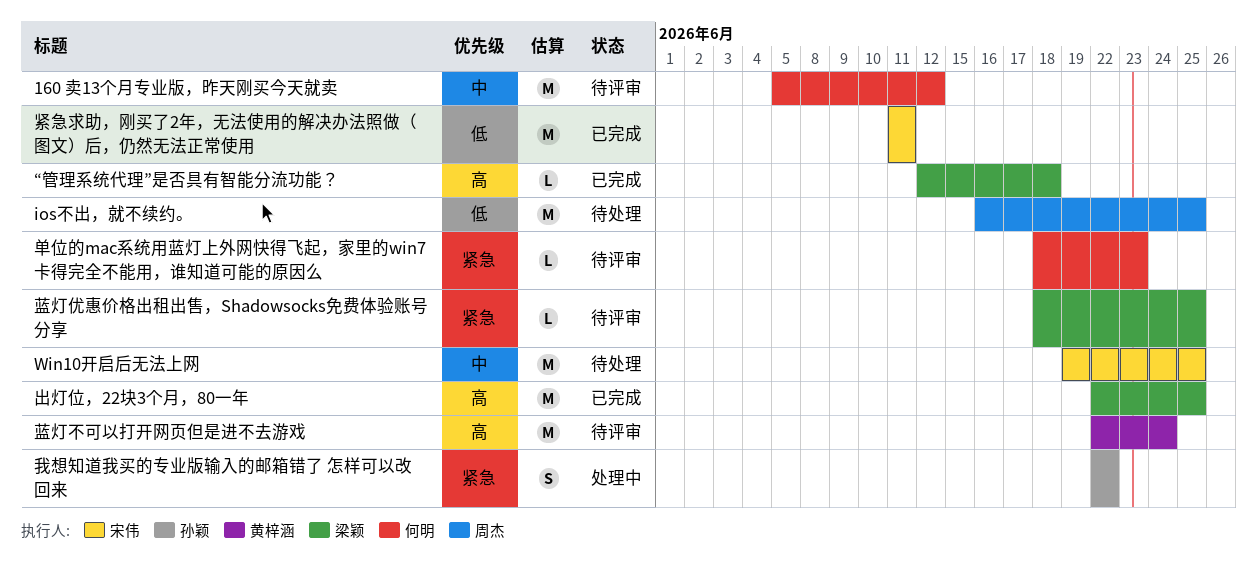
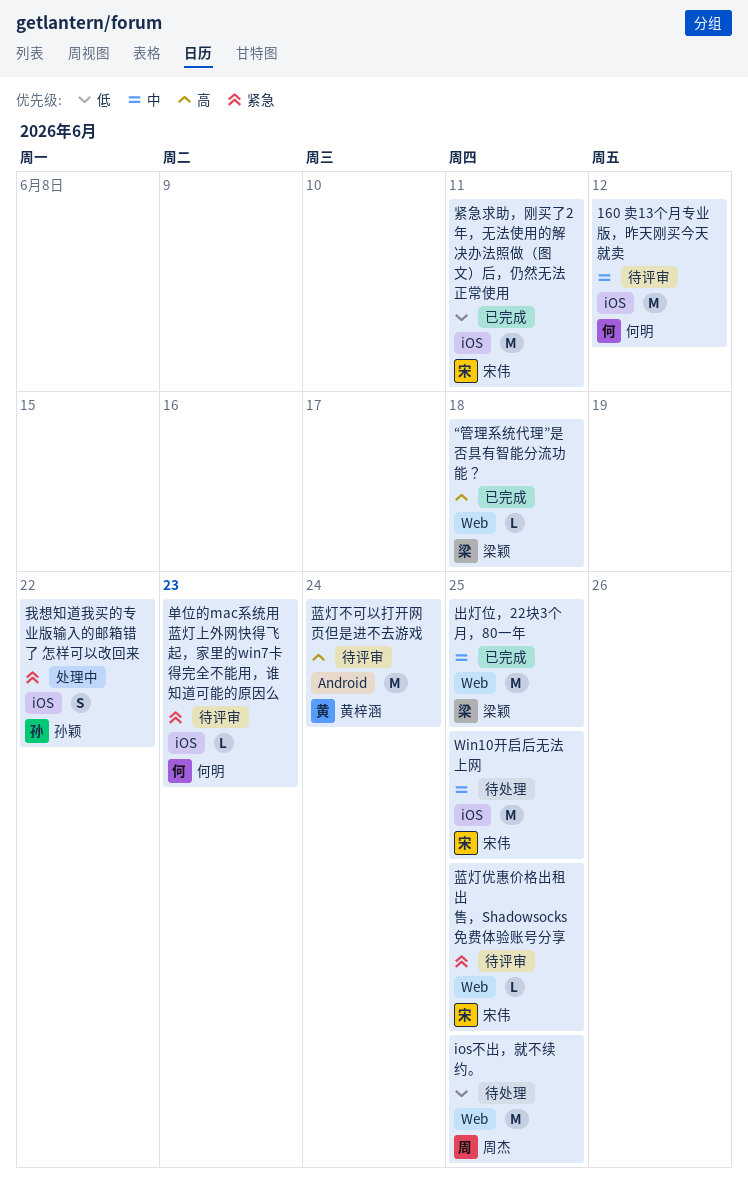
出灯位，22块3个月，80一年, priority: 高 -> 中
蓝灯优惠价格出租出售，Shadowsocks免费体验账号分享, owner: 梁颖 -> 宋伟

